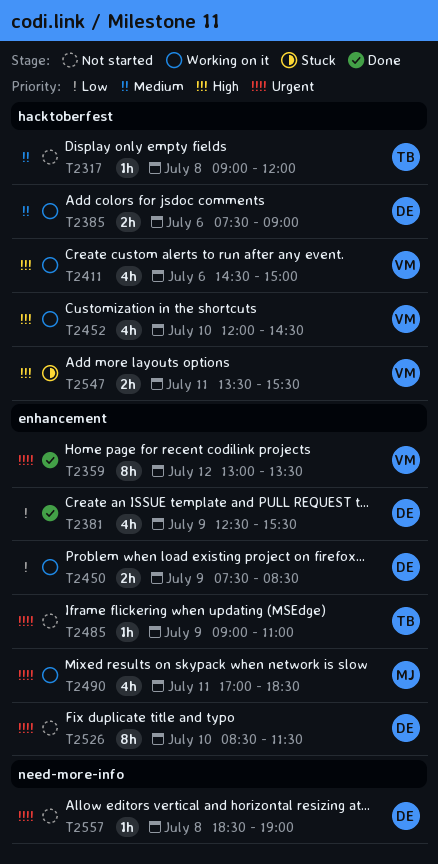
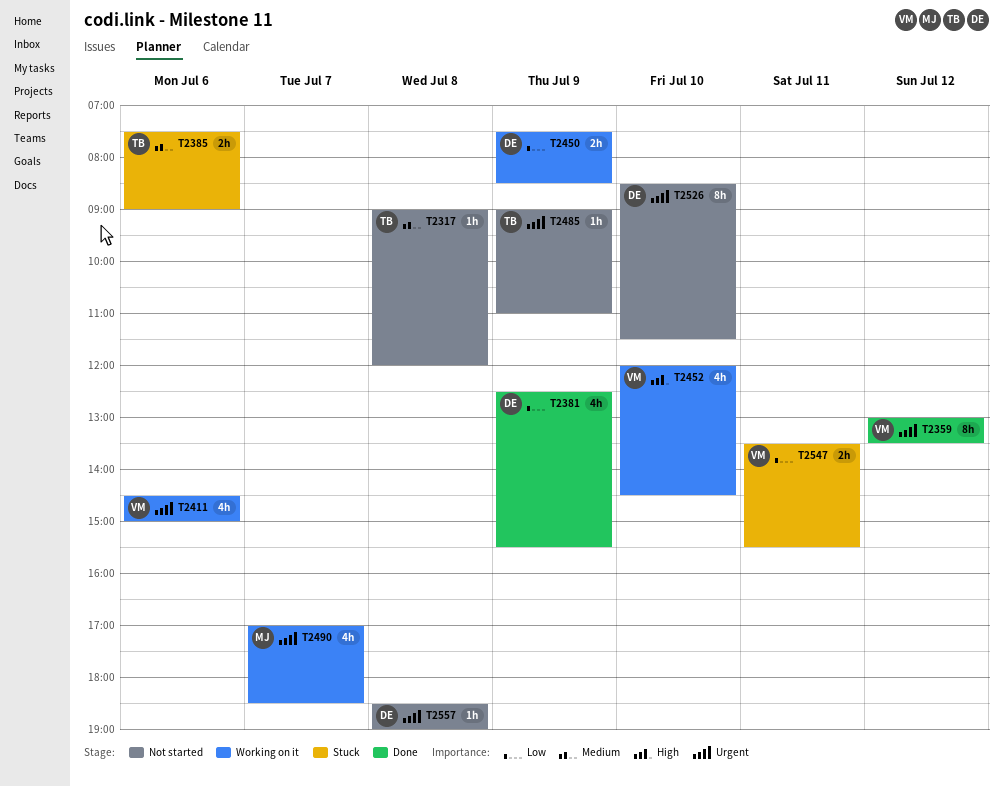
T2385, status: Working on it -> Stuck
T2385, owner: DE -> TB
T2411, priority: High -> Urgent
T2490, day: Jul 11 -> Jul 7
T2547, priority: High -> Low

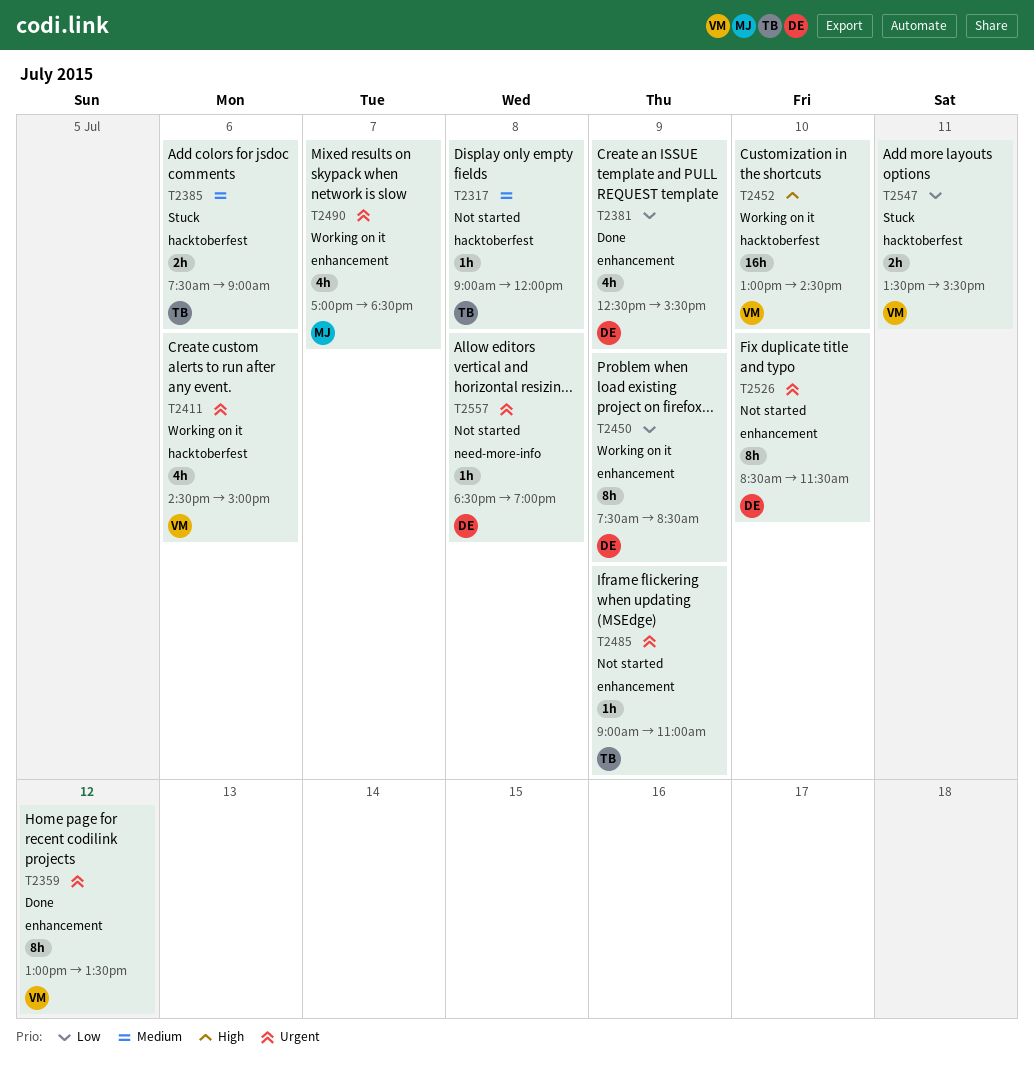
T2450, estimate: 2h -> 8h
T2452, estimate: 4h -> 16h
T2452, begins: 12:00 -> 13:00

